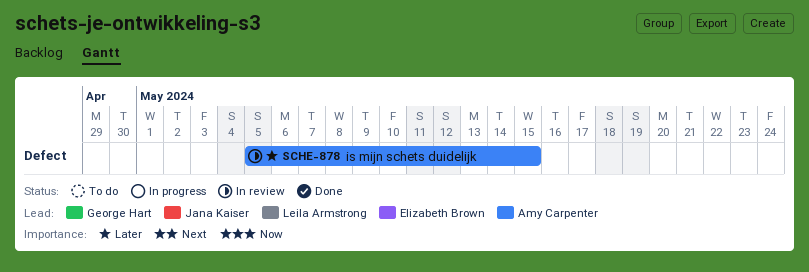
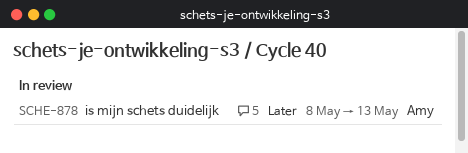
SCHE-878, start: May 5 -> May 8
SCHE-878, due: May 15 -> May 13

